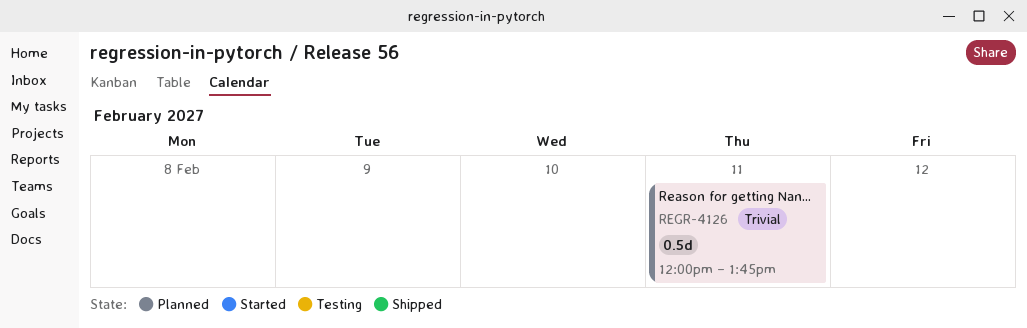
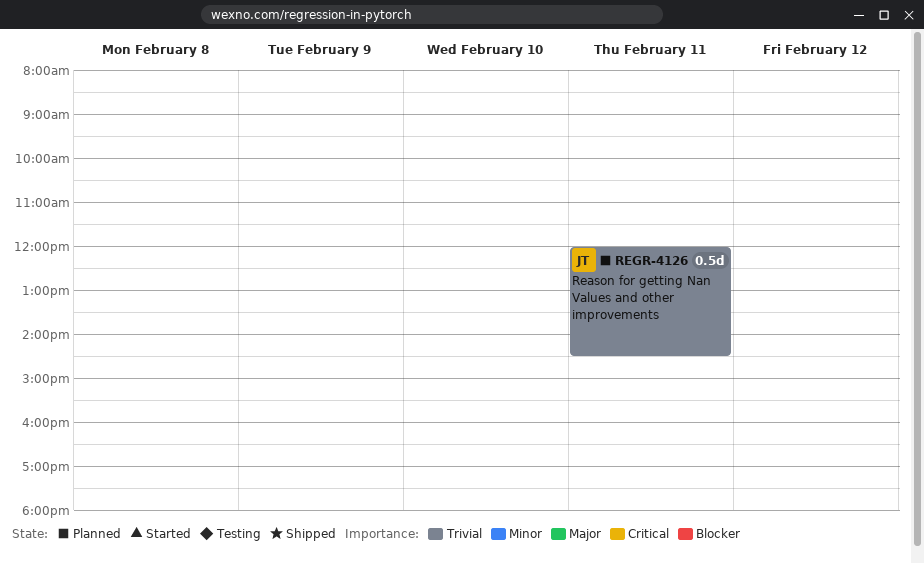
REGR-4126, ends: 13:45 -> 14:30

